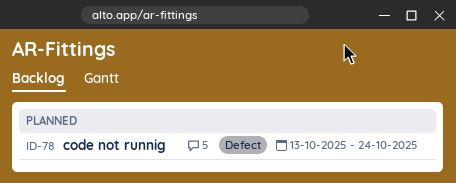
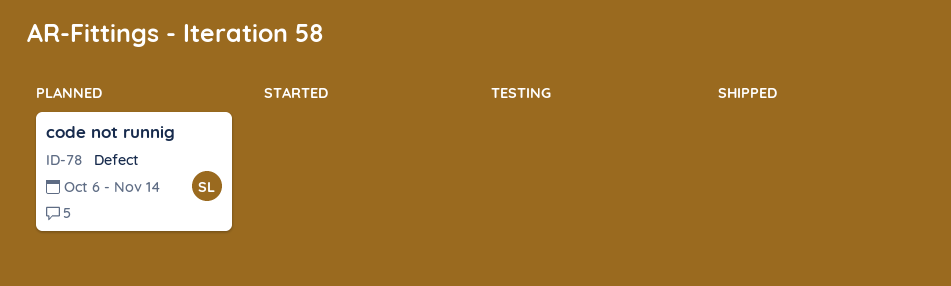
ID-78, start: Oct 13 -> Oct 6
ID-78, due: Oct 24 -> Nov 14

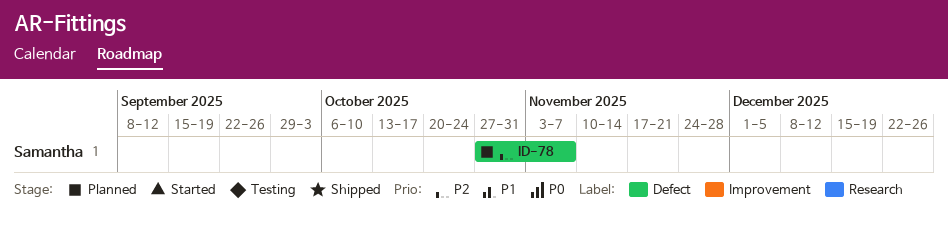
ID-78, start: Oct 6 -> Oct 27
ID-78, due: Nov 14 -> Nov 7

